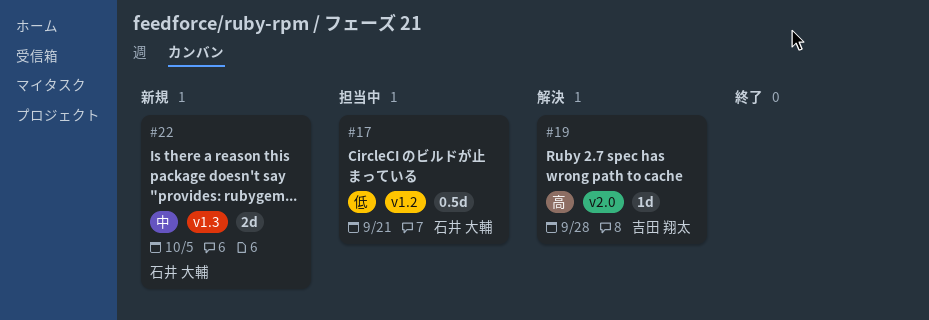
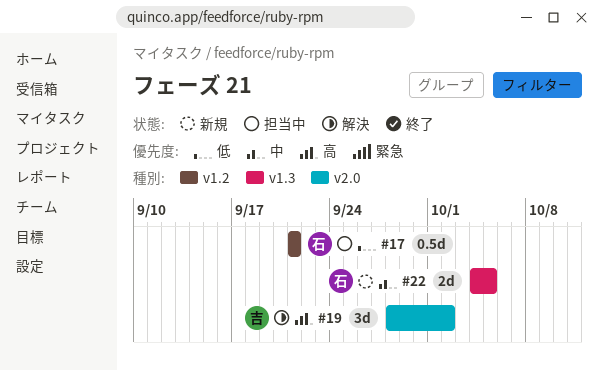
#19, estimate: 1d -> 3d
#19, due: Sep 28 -> Oct 2

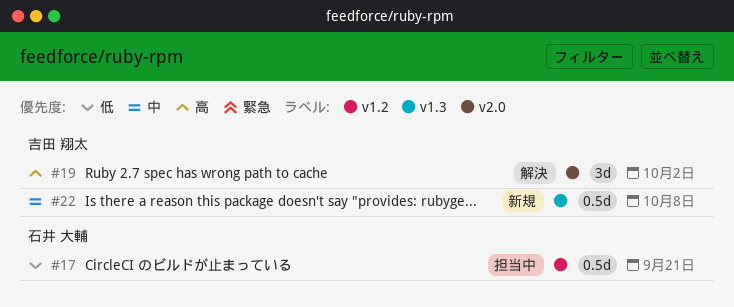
#22, owner: 石井 大輔 -> 吉田 翔太
#22, estimate: 2d -> 0.5d
#22, due: Oct 5 -> Oct 8

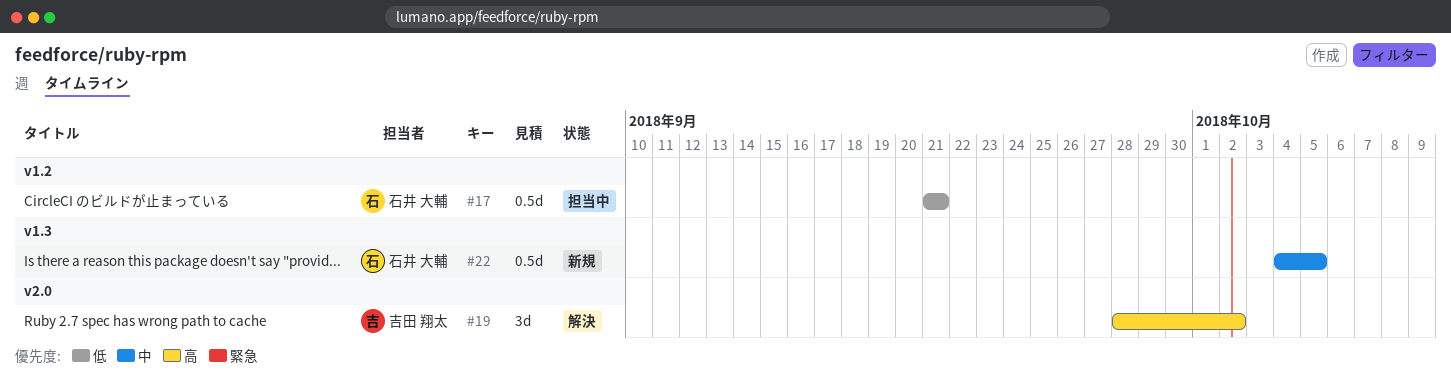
#22, owner: 吉田 翔太 -> 石井 大輔
#22, due: Oct 8 -> Oct 5

